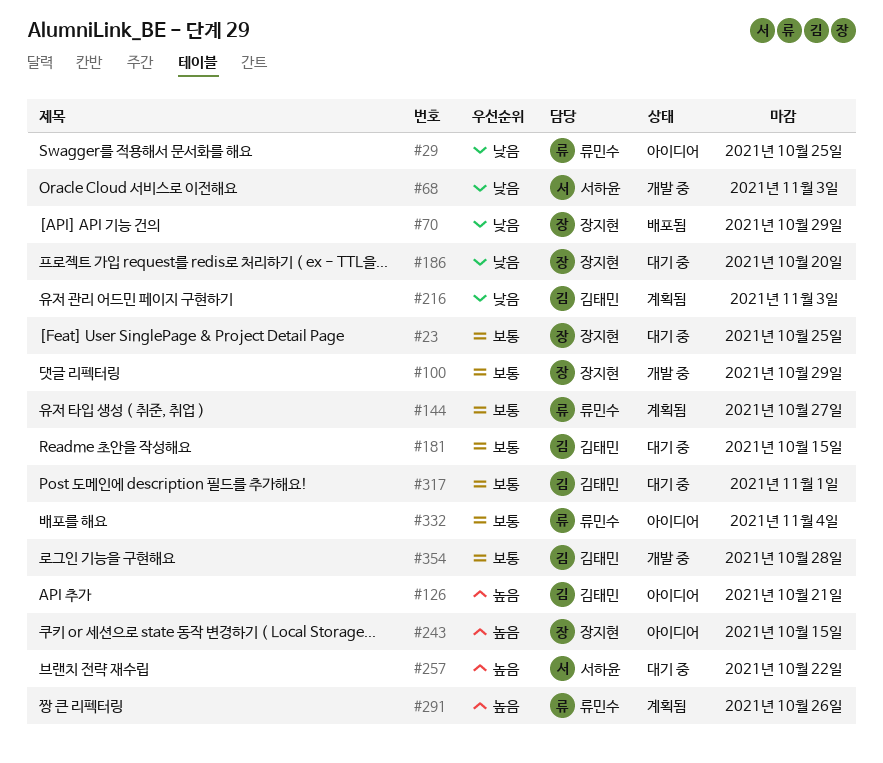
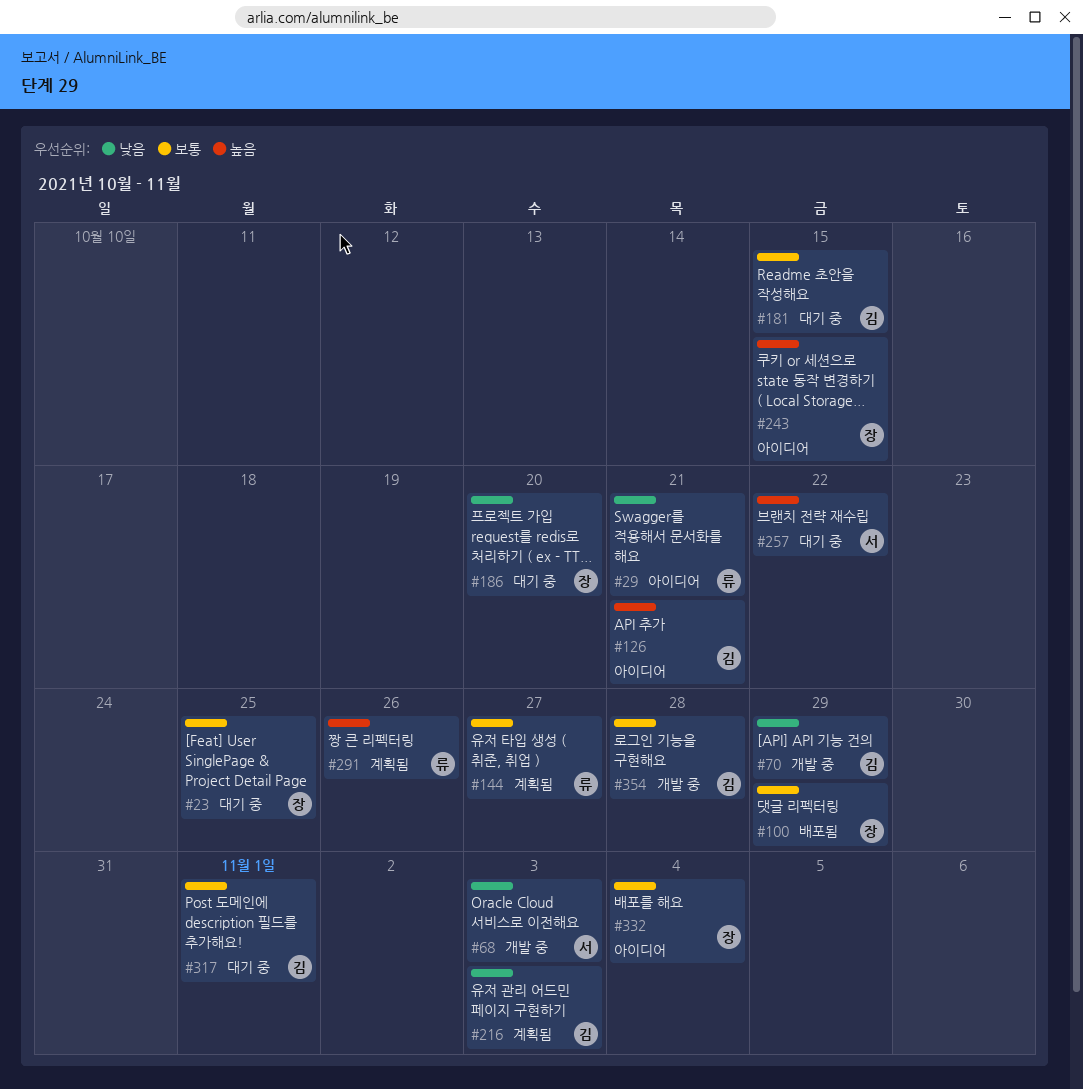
#29, due: Oct 25 -> Oct 21
#70, status: 배포됨 -> 개발 중
#70, owner: 장지현 -> 김태민
#100, status: 개발 중 -> 배포됨
#332, owner: 류민수 -> 장지현

